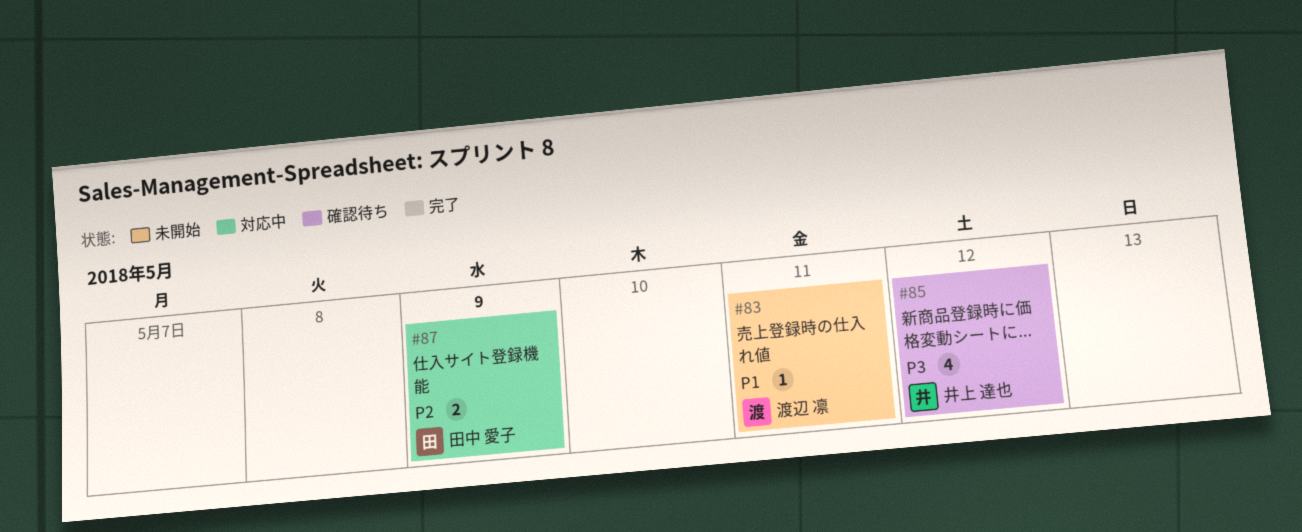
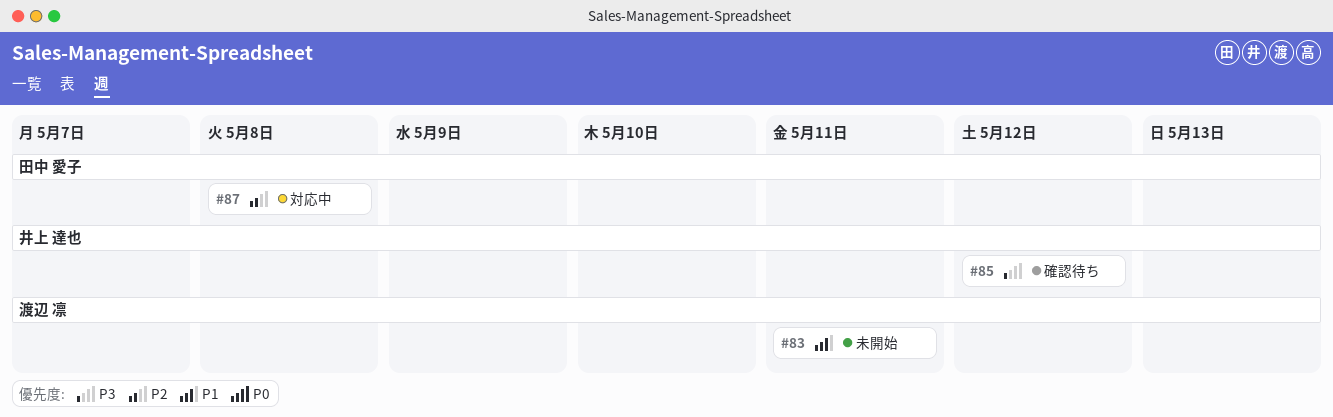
#87, due: May 9 -> May 8

